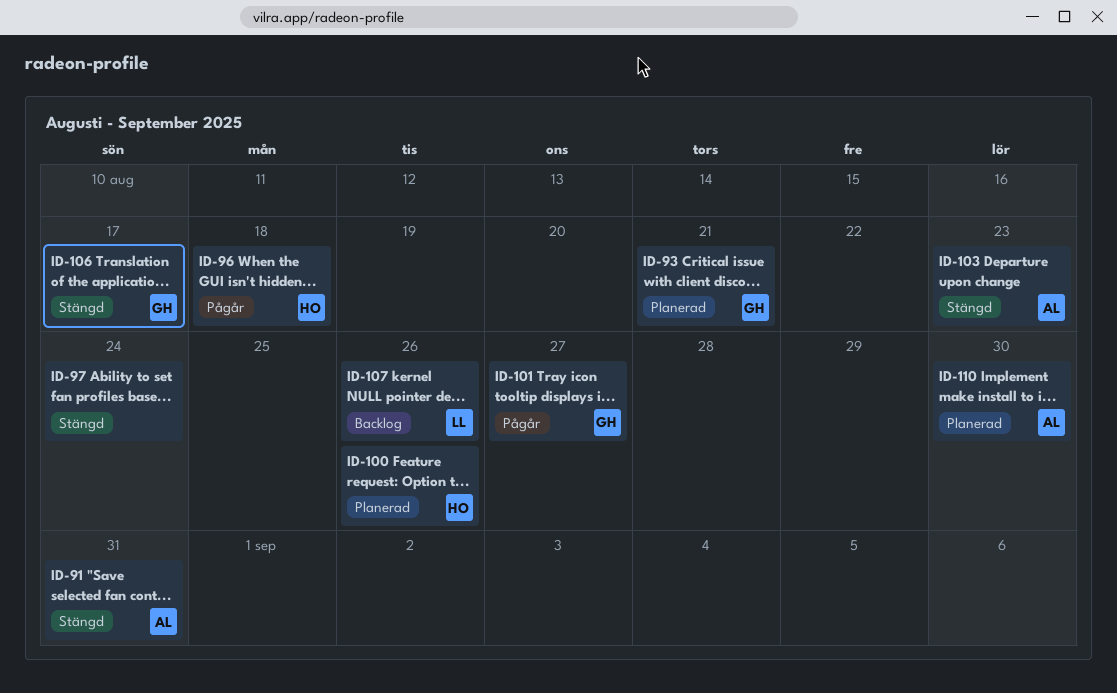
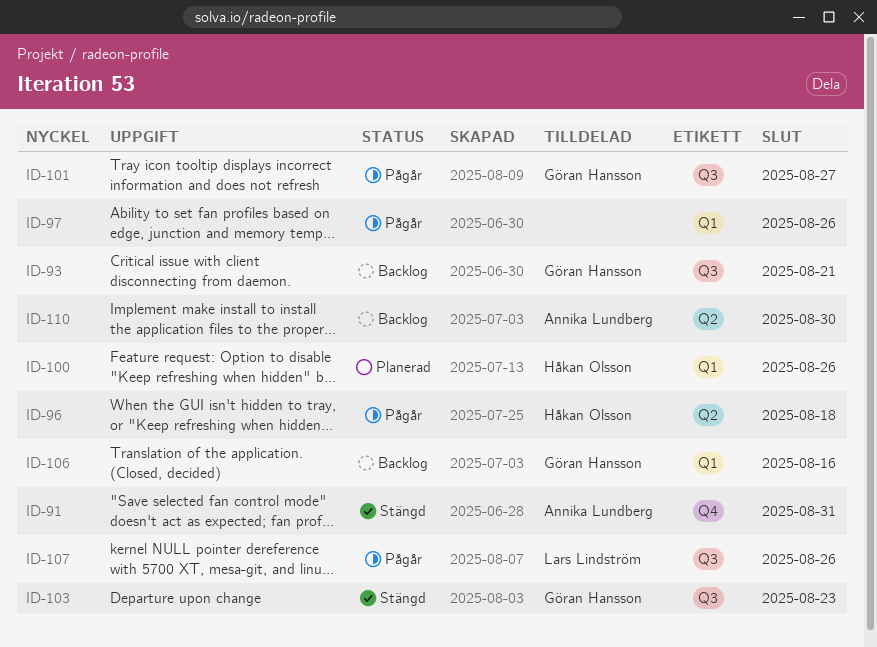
ID-93, status: Planerad -> Backlog
ID-97, status: Stängd -> Pågår
ID-97, due: Aug 24 -> Aug 26
ID-103, owner: Annika Lundberg -> Göran Hansson
ID-106, status: Stängd -> Backlog
ID-106, due: Aug 17 -> Aug 16
ID-107, status: Backlog -> Pågår
ID-110, status: Planerad -> Backlog

